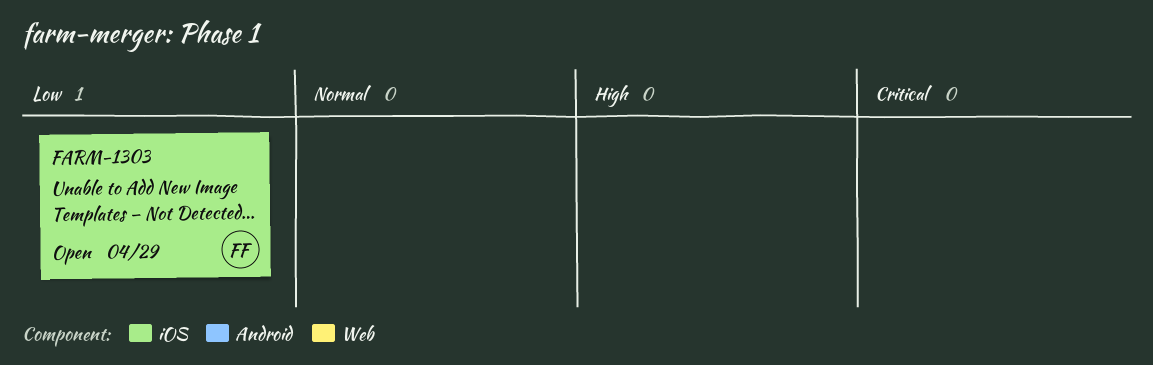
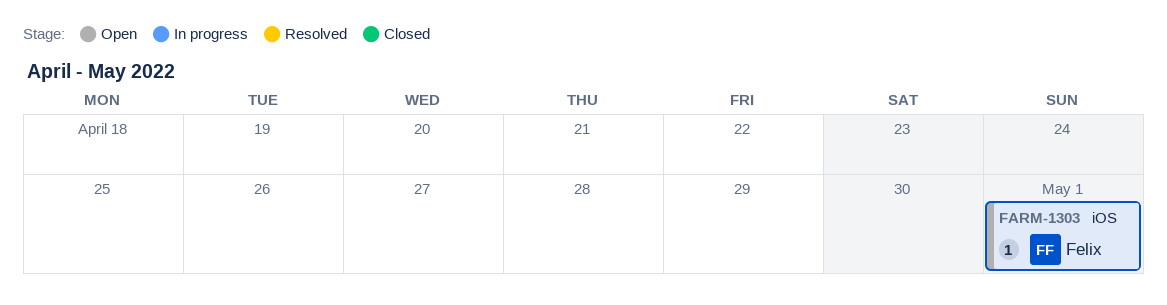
FARM-1303, due: Apr 29 -> May 1

